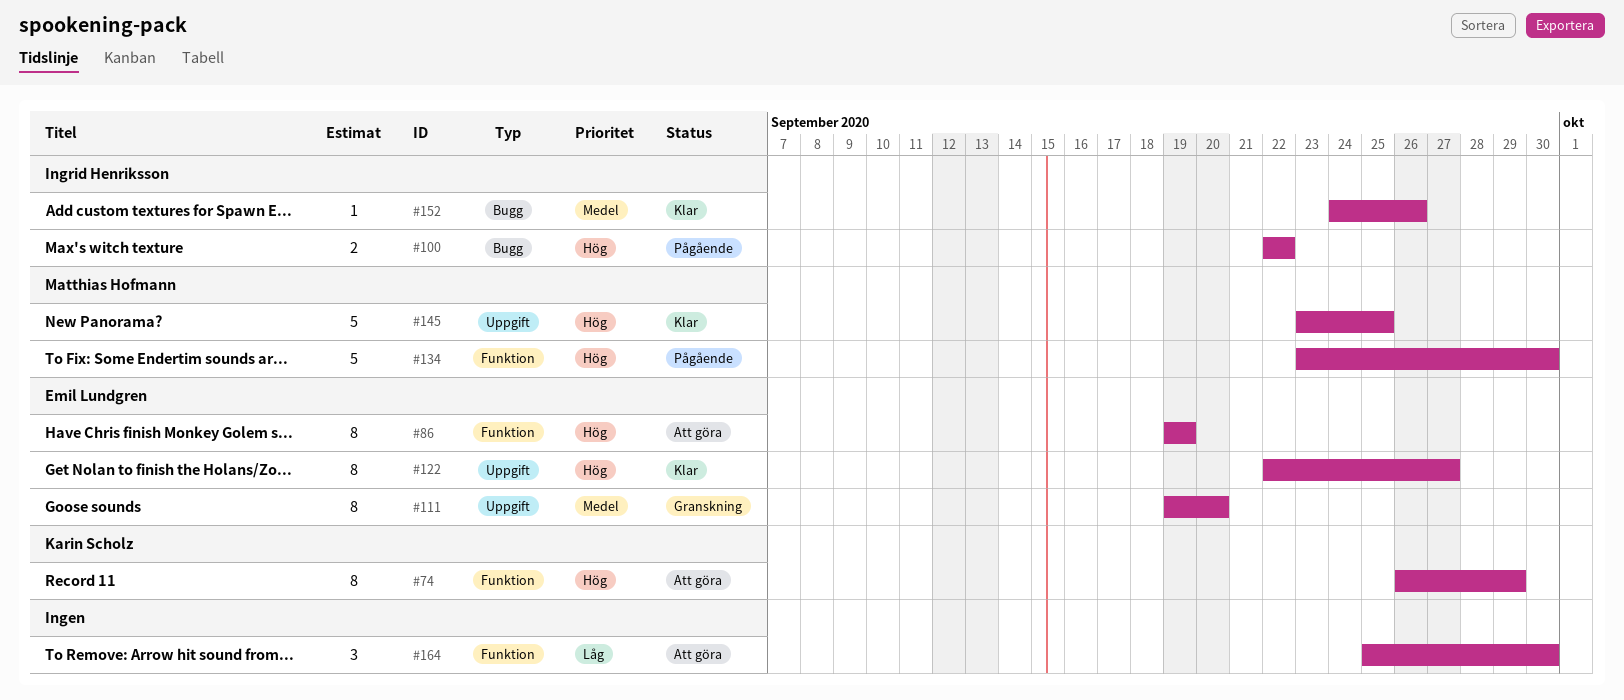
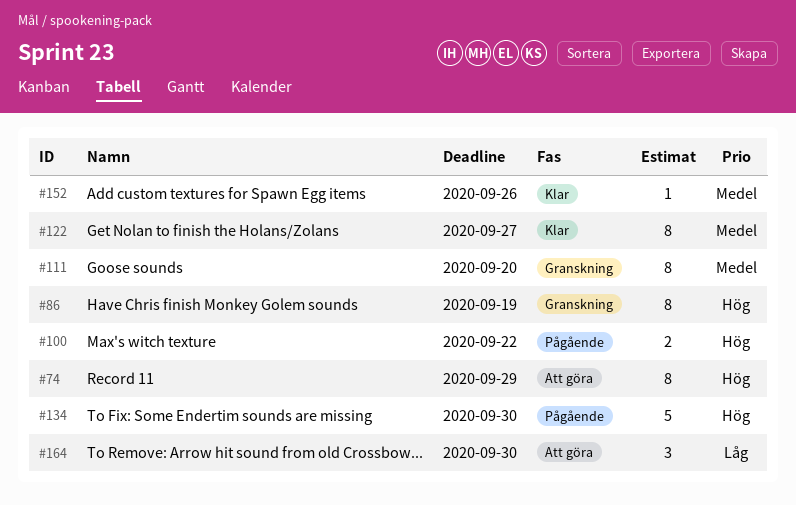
#86, status: Att göra -> Granskning
#122, priority: Hög -> Medel
#145: present -> none

